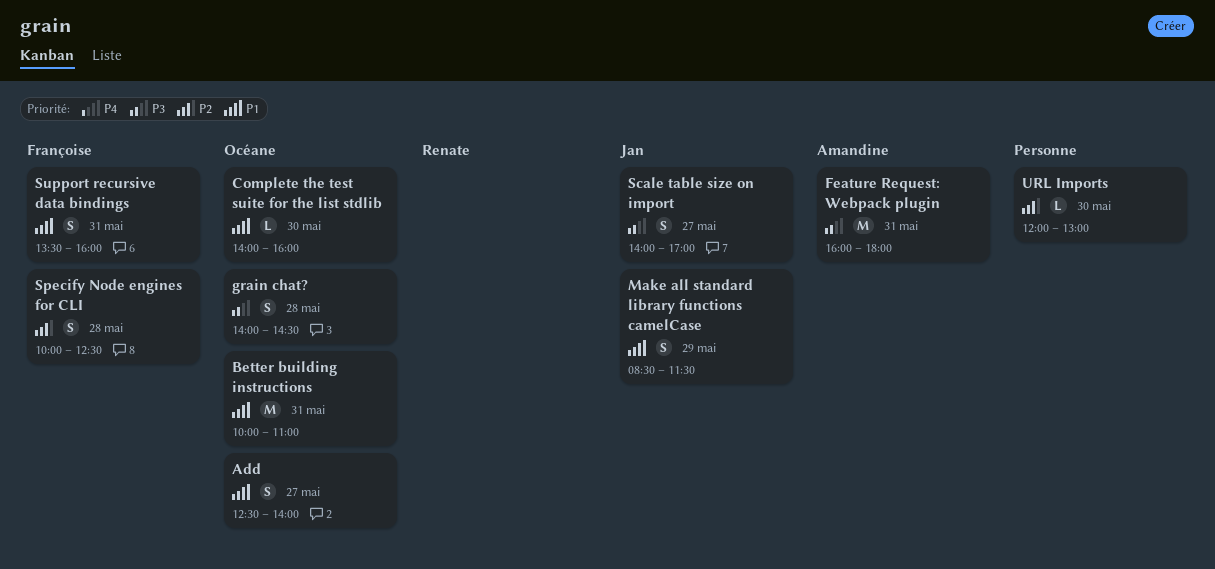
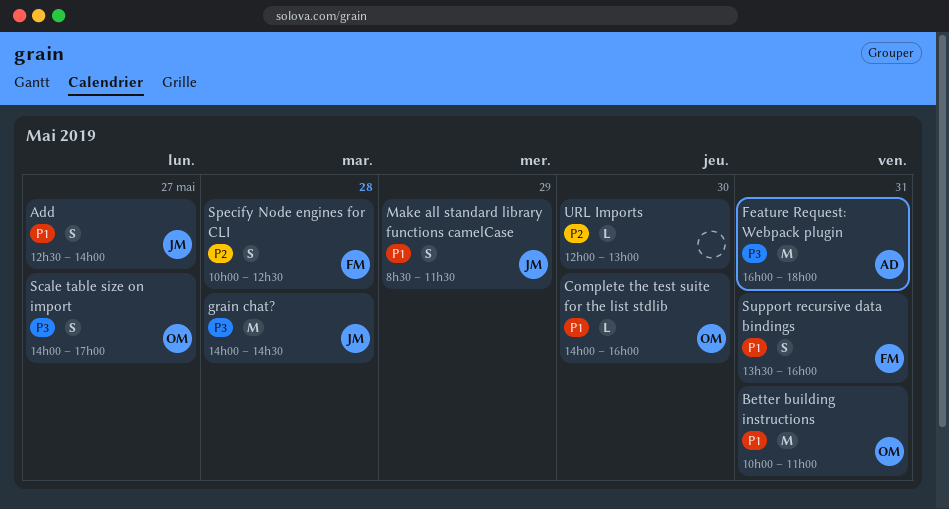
Add, owner: Océane -> Jan
grain chat?, owner: Océane -> Jan
grain chat?, estimate: S -> M
Scale table size on import, owner: Jan -> Océane

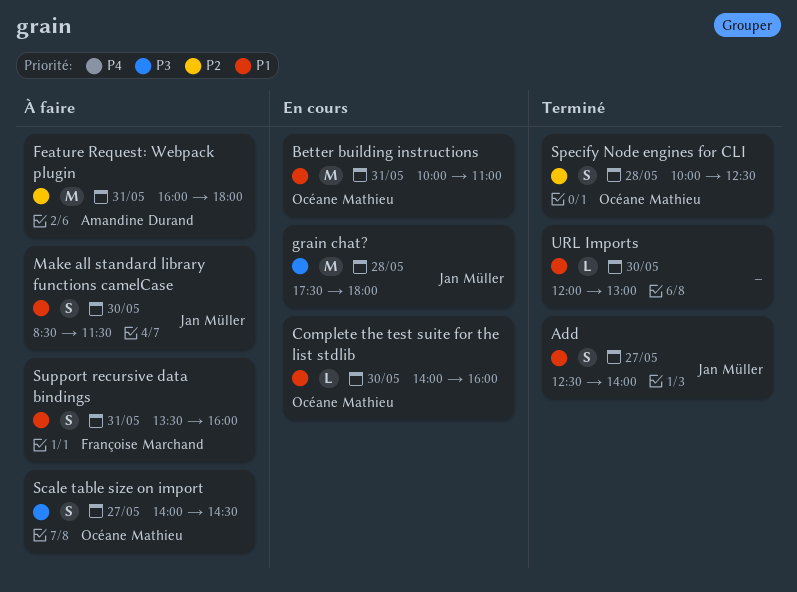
Feature Request: Webpack plugin, priority: P3 -> P2
grain chat?, begins: 14:00 -> 17:30
grain chat?, ends: 14:30 -> 18:00
Make all standard library functions camelCase, day: May 29 -> May 30
Scale table size on import, ends: 17:00 -> 14:30
Specify Node engines for CLI, owner: Françoise Marchand -> Océane Mathieu
URL Imports, priority: P2 -> P1

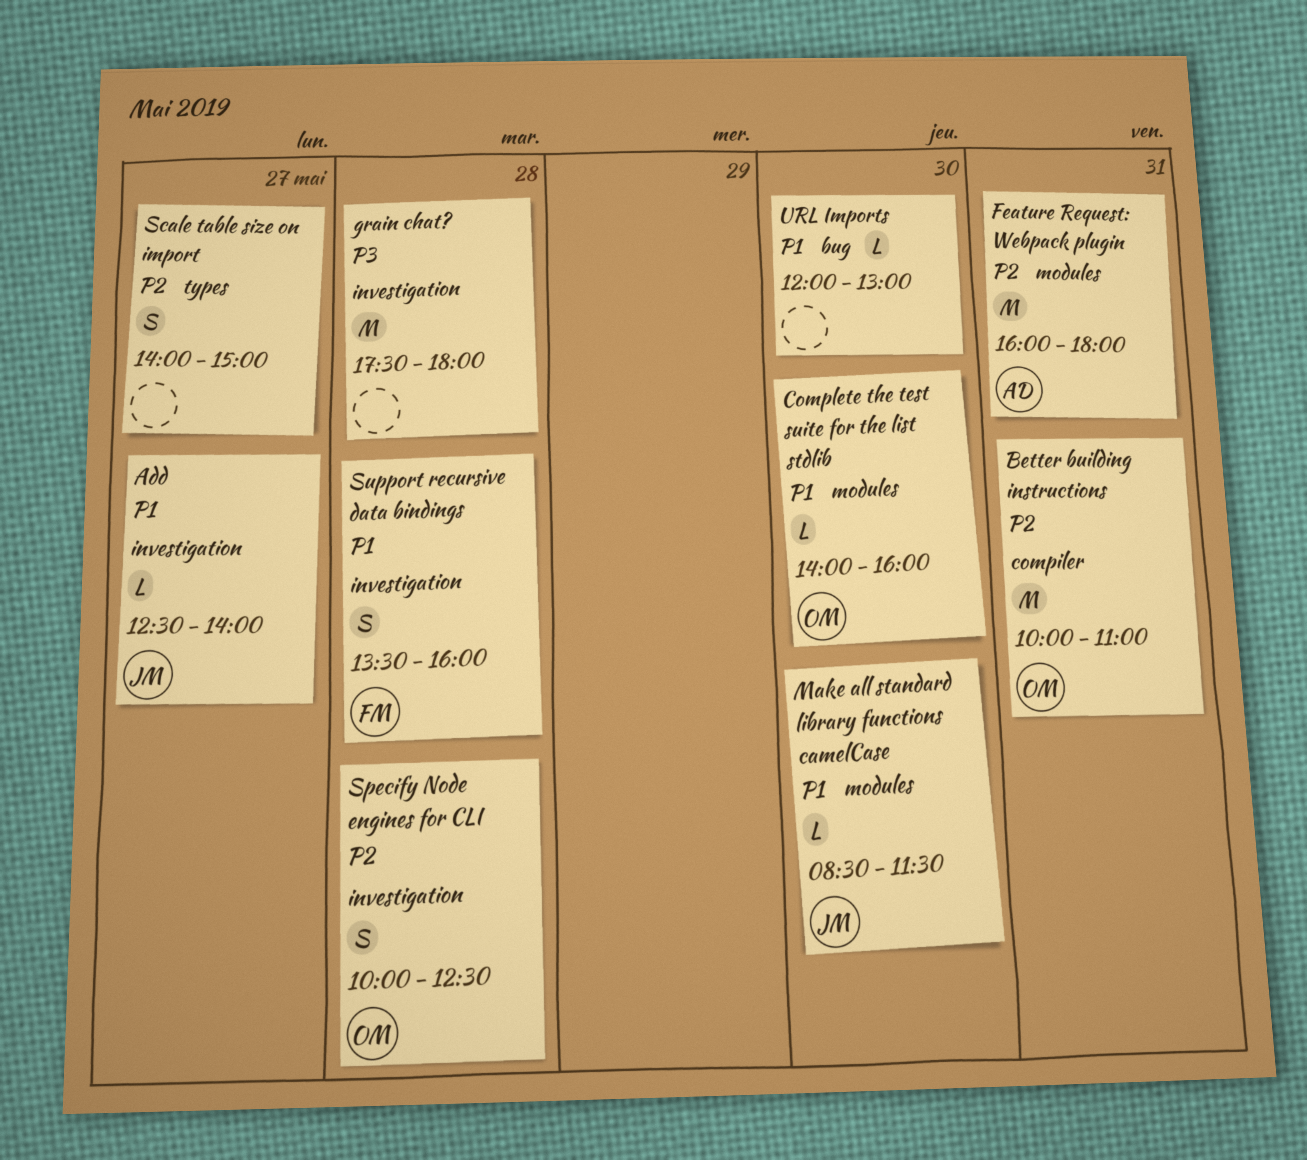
Add, estimate: S -> L
Better building instructions, priority: P1 -> P2
grain chat?, owner: Jan Müller -> none
Make all standard library functions camelCase, estimate: S -> L
Scale table size on import, owner: Océane Mathieu -> none
Scale table size on import, priority: P3 -> P2
Scale table size on import, ends: 14:30 -> 15:00
Support recursive data bindings, day: May 31 -> May 28

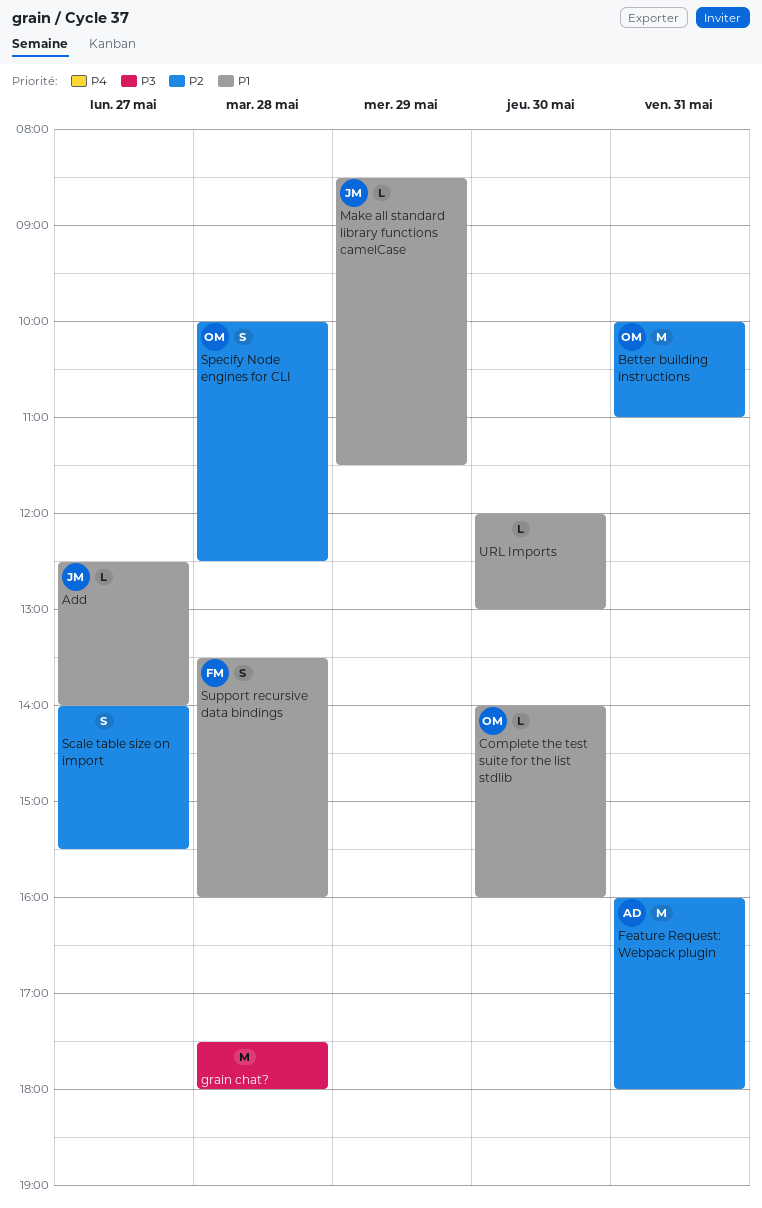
Make all standard library functions camelCase, day: May 30 -> May 29
Scale table size on import, ends: 15:00 -> 15:30

